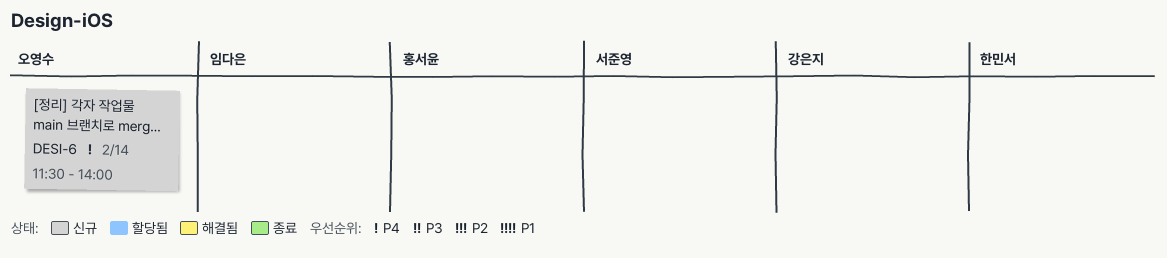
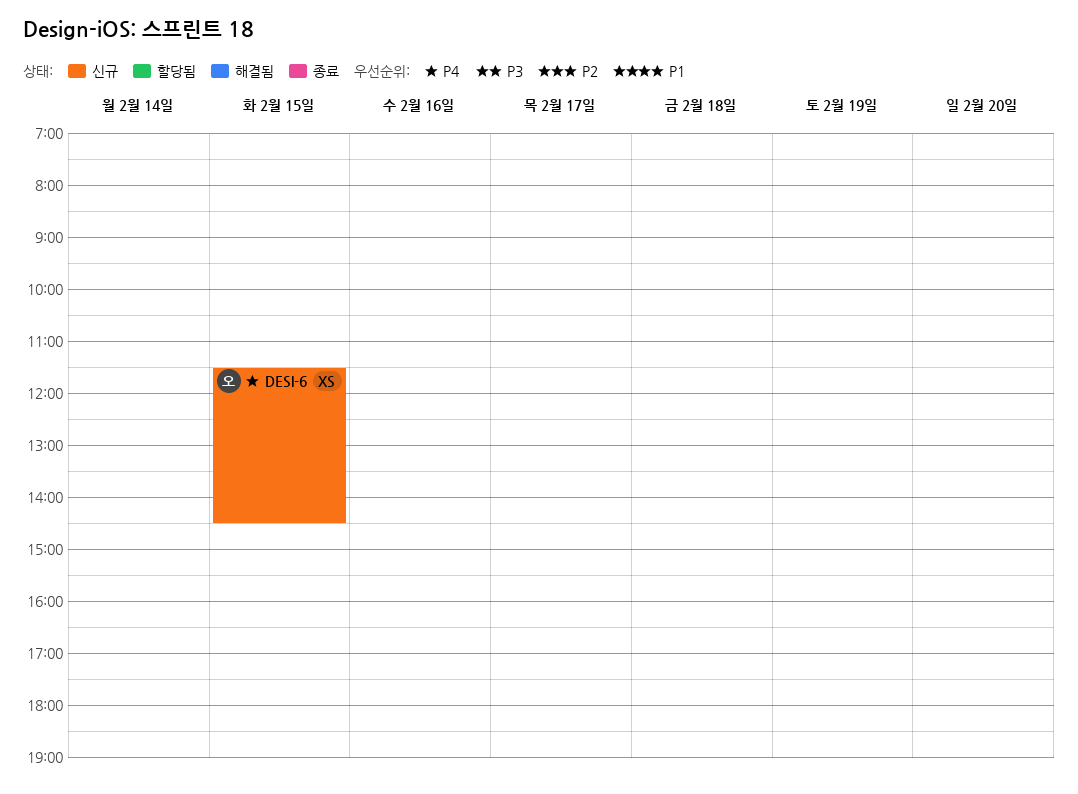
DESI-6, day: Feb 14 -> Feb 15
DESI-6, ends: 14:00 -> 14:30

